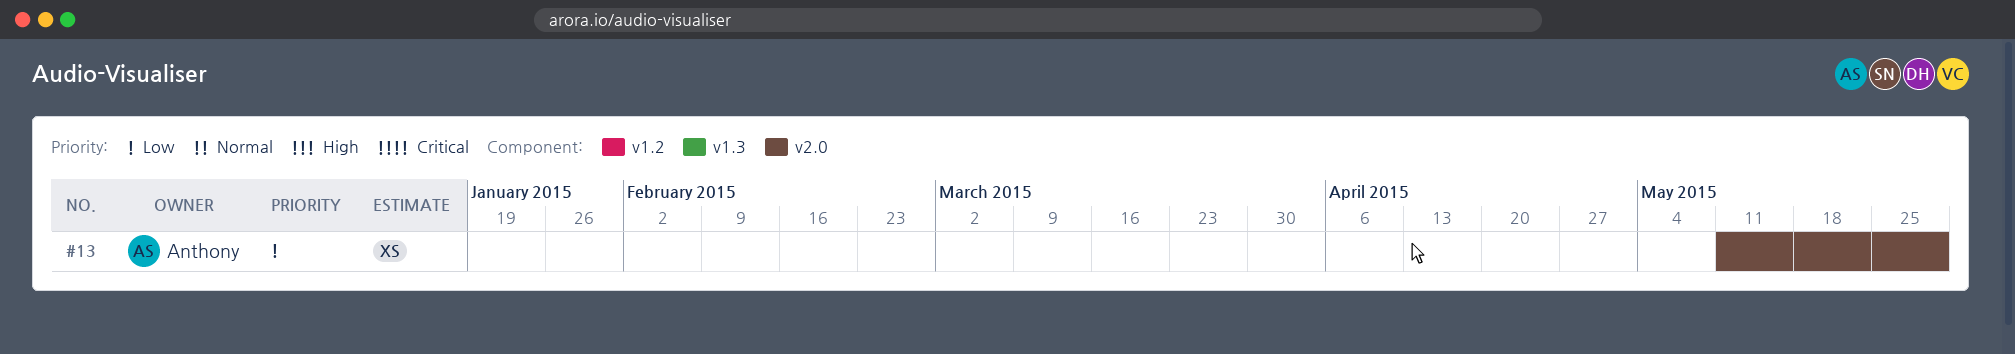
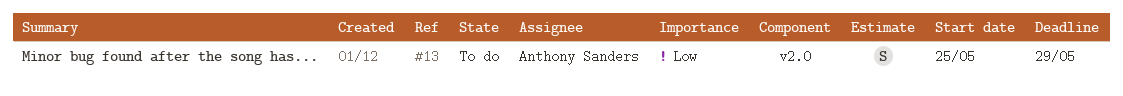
#13, estimate: XS -> S
#13, start: May 11 -> May 25

